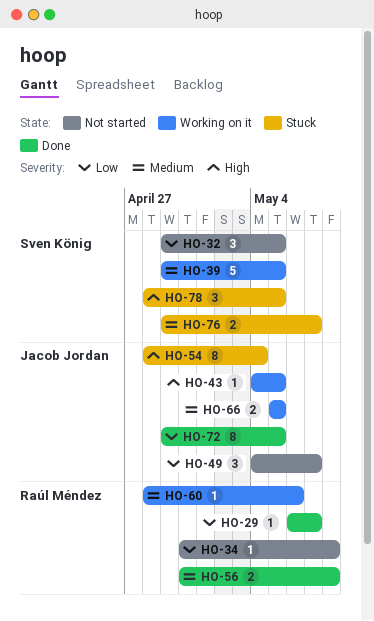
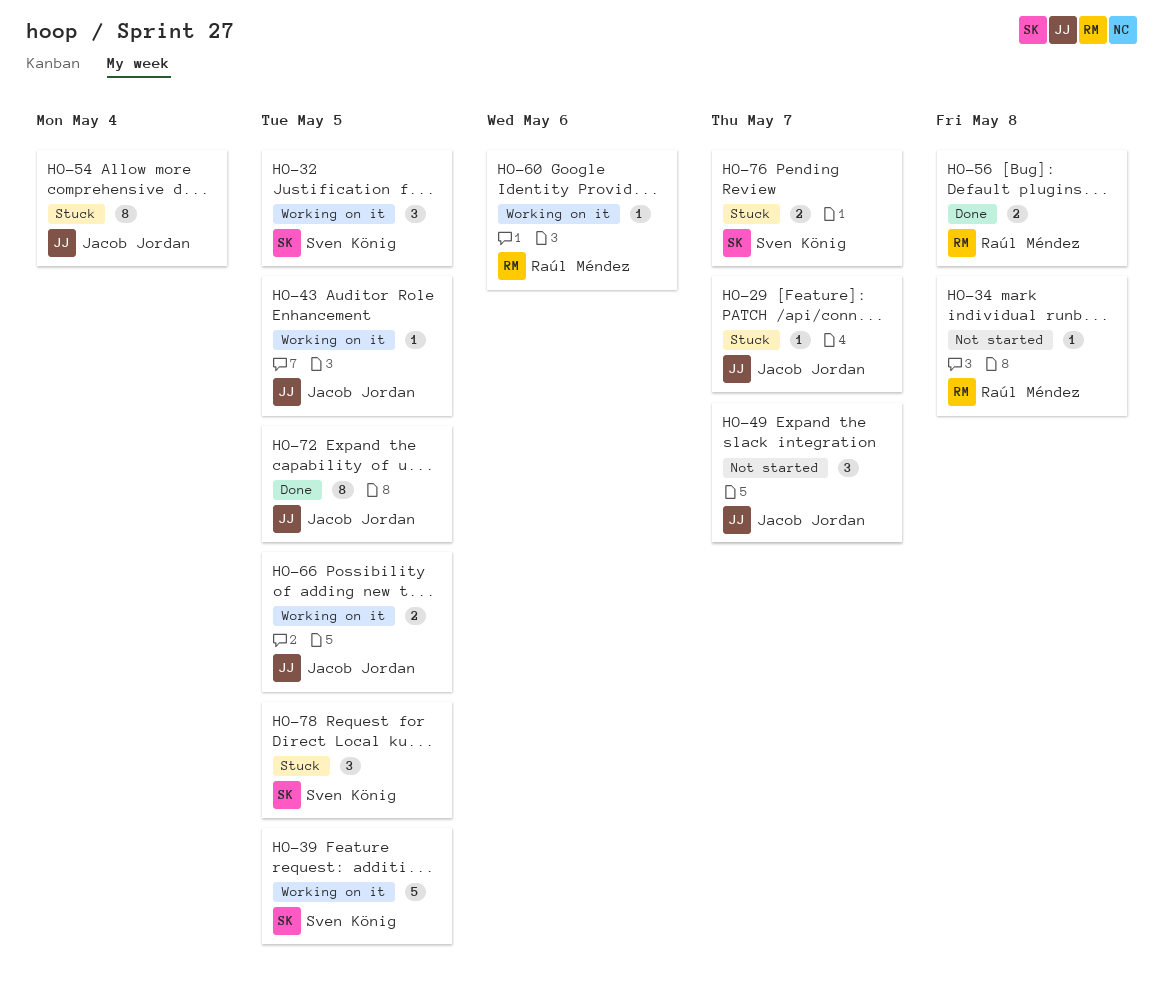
HO-29, status: Done -> Stuck
HO-29, owner: Raúl Méndez -> Jacob Jordan
HO-32, status: Not started -> Working on it

